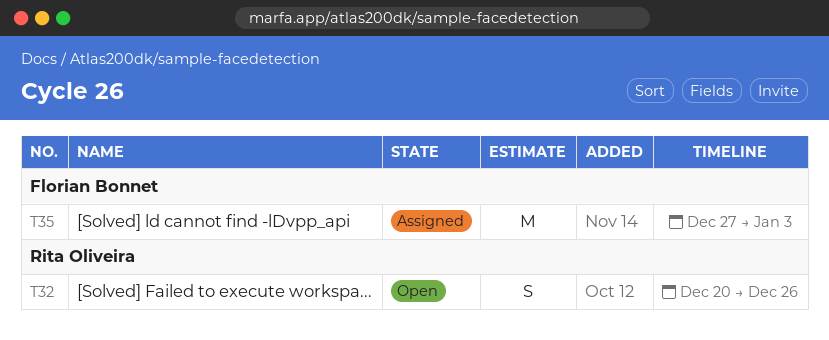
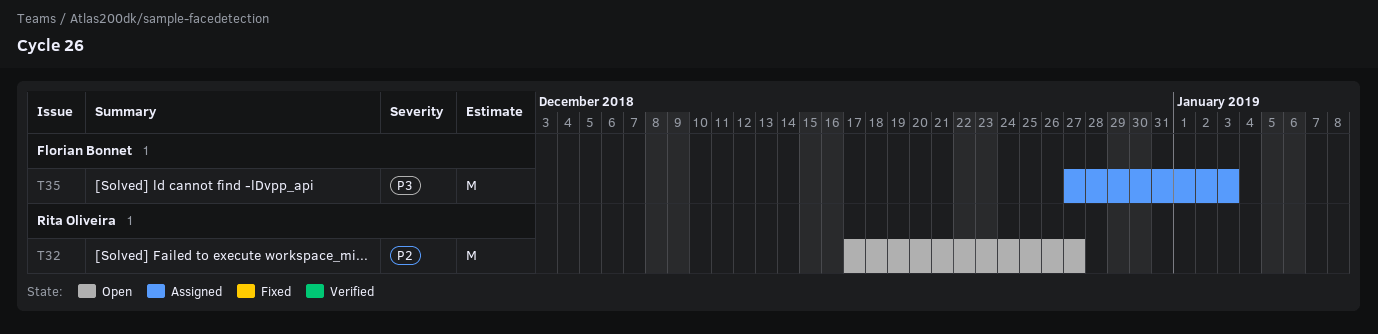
T32, estimate: S -> M
T32, start: Dec 20 -> Dec 17
T32, due: Dec 26 -> Dec 27

